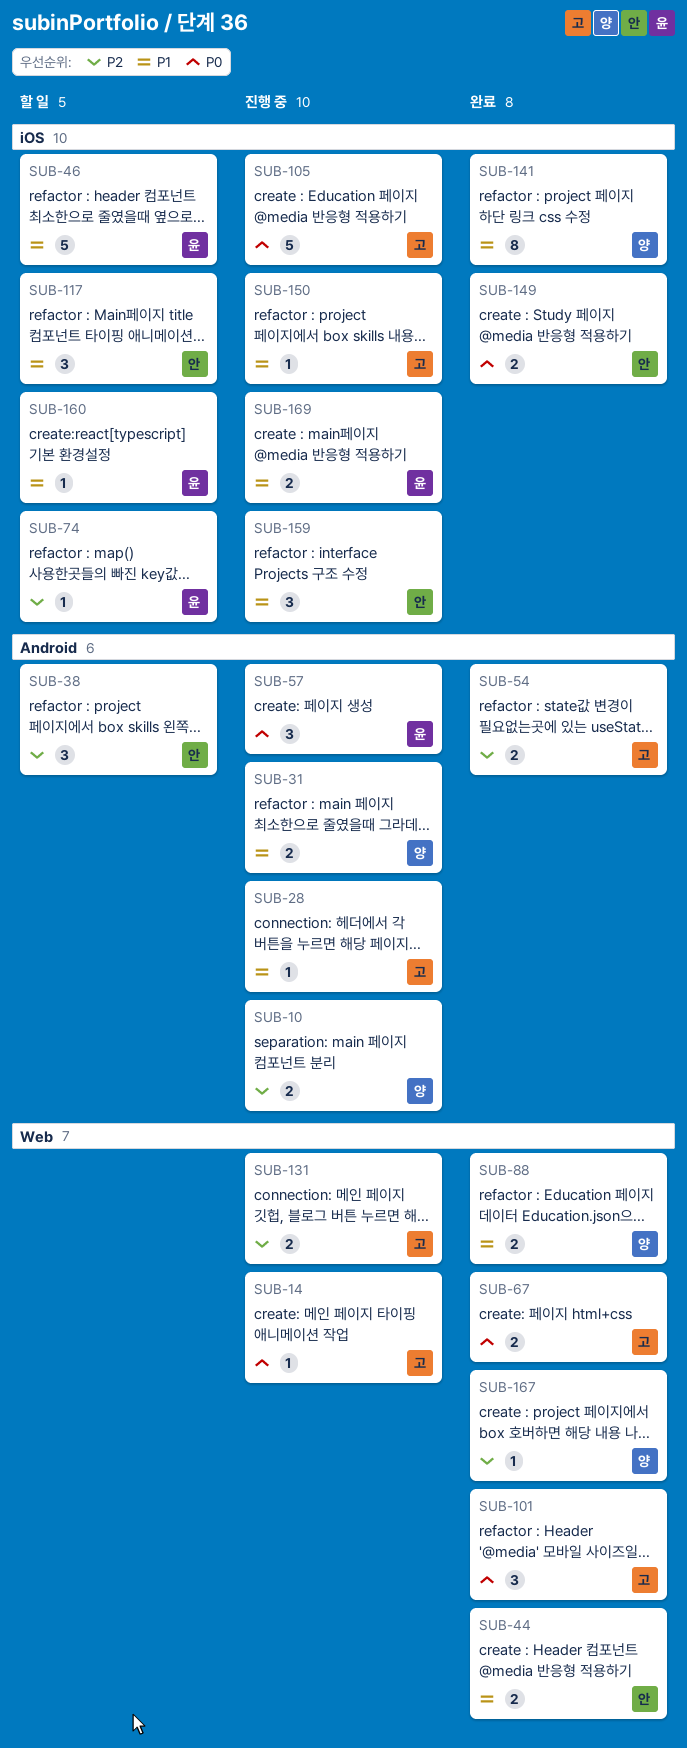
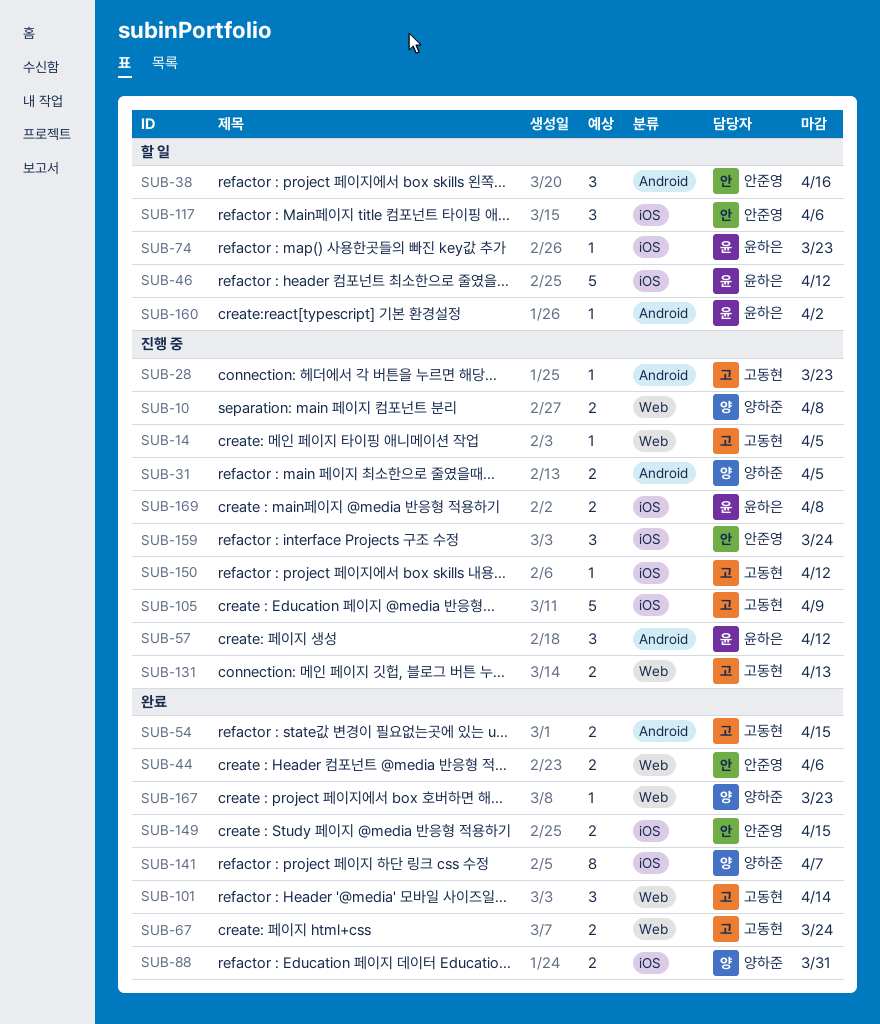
SUB-10, label: Android -> Web
SUB-88, label: Web -> iOS
SUB-160, label: iOS -> Android

